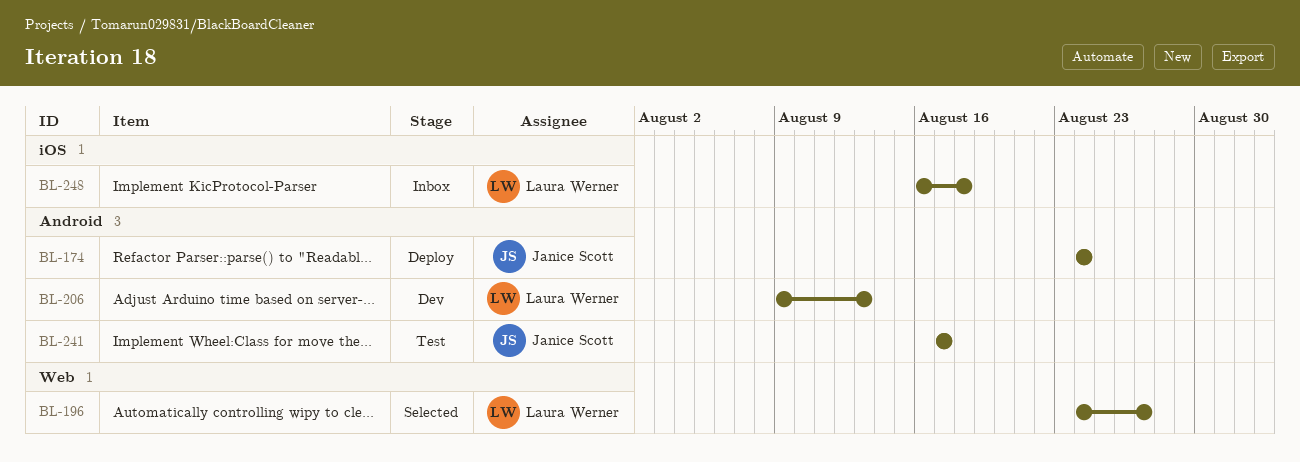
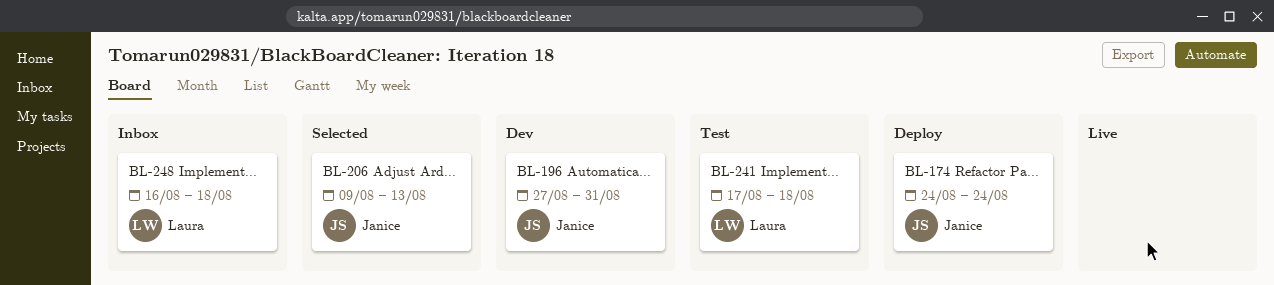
BL-196, status: Selected -> Dev
BL-196, owner: Laura Werner -> Janice Scott
BL-196, start: Aug 24 -> Aug 27
BL-196, due: Aug 27 -> Aug 31
BL-206, status: Dev -> Selected
BL-206, owner: Laura Werner -> Janice Scott
BL-241, owner: Janice Scott -> Laura Werner
BL-241, due: Aug 17 -> Aug 18

